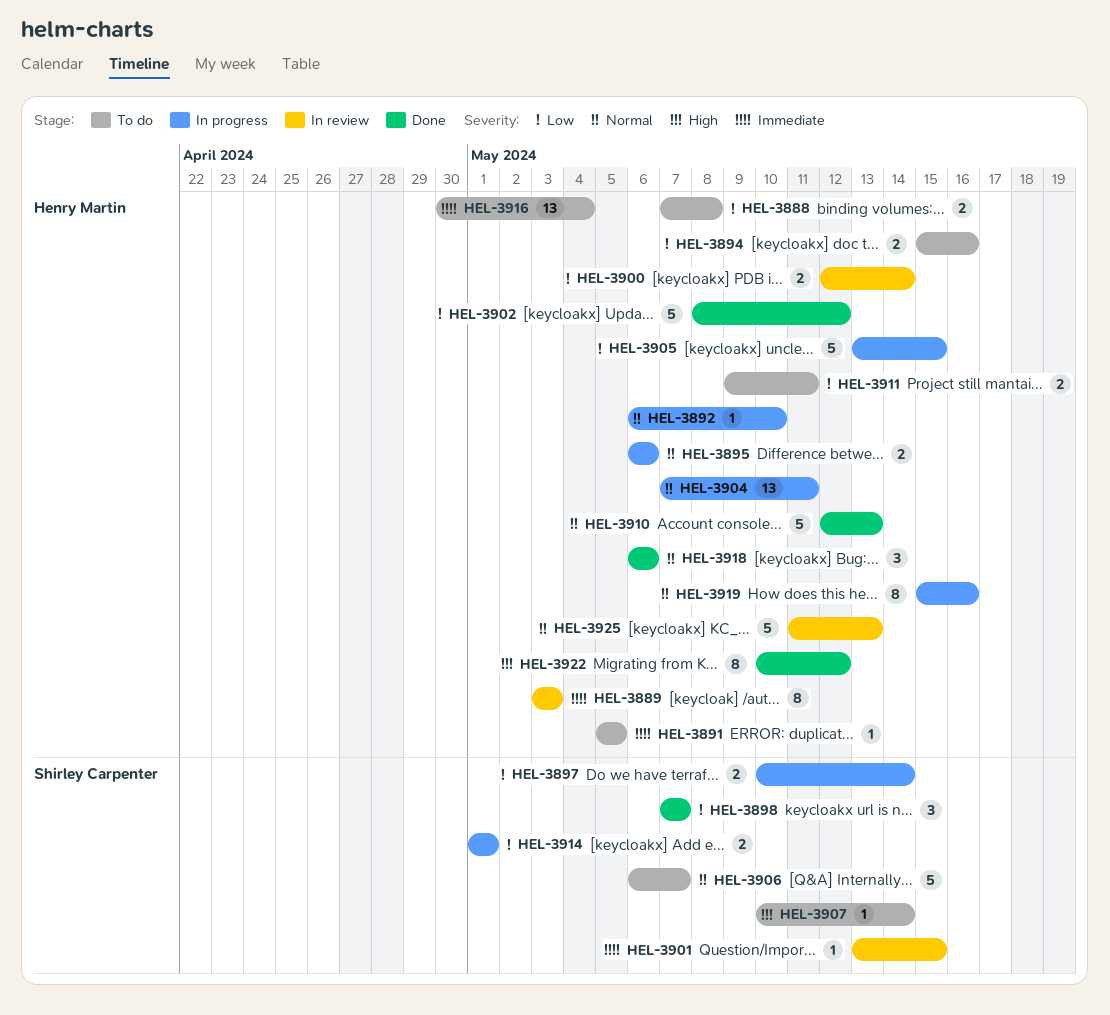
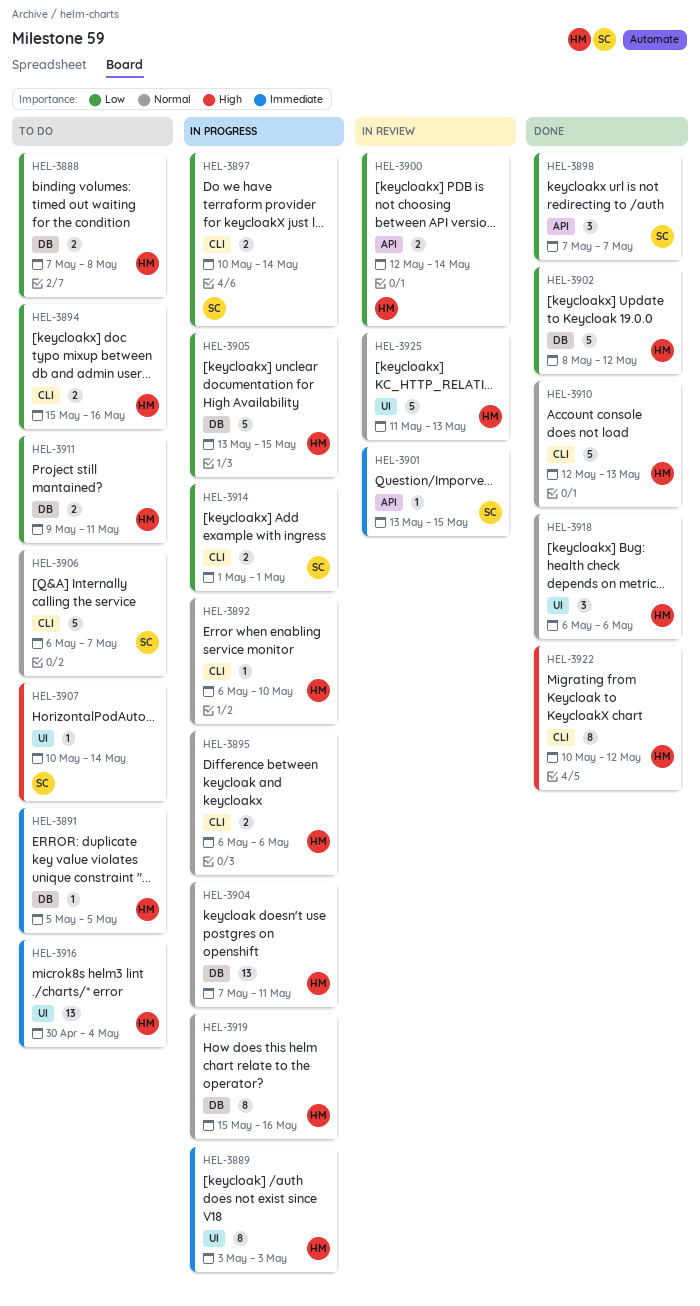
HEL-3889, status: In review -> In progress

